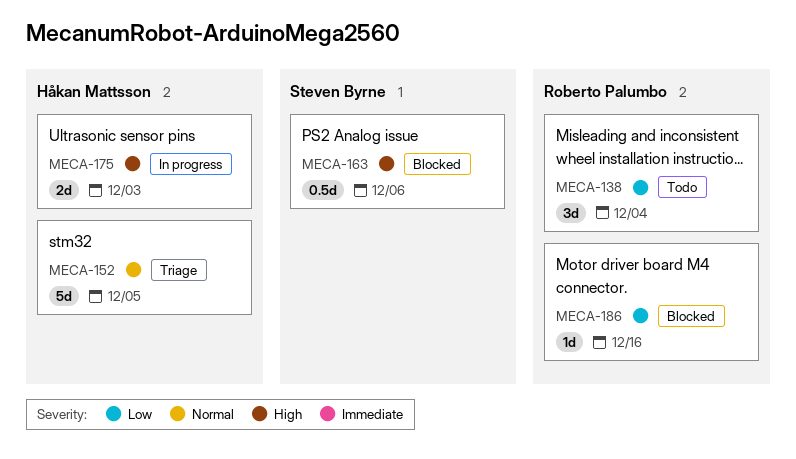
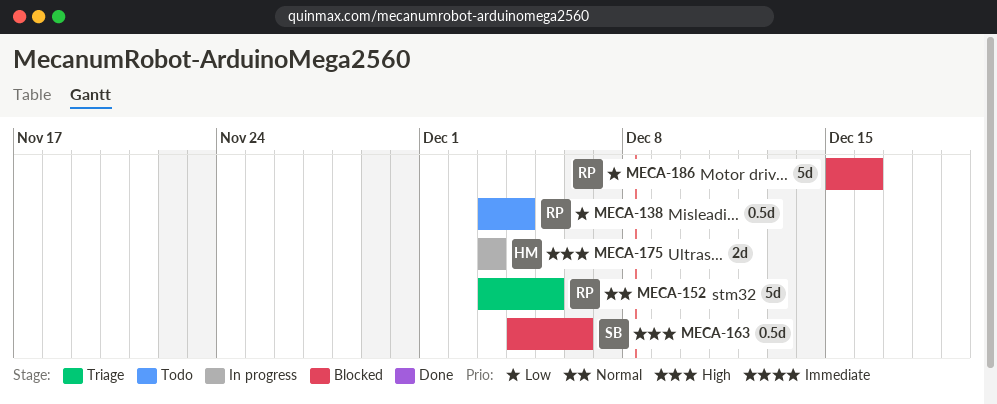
MECA-138, estimate: 3d -> 0.5d
MECA-152, owner: Håkan Mattsson -> Roberto Palumbo
MECA-186, estimate: 1d -> 5d

